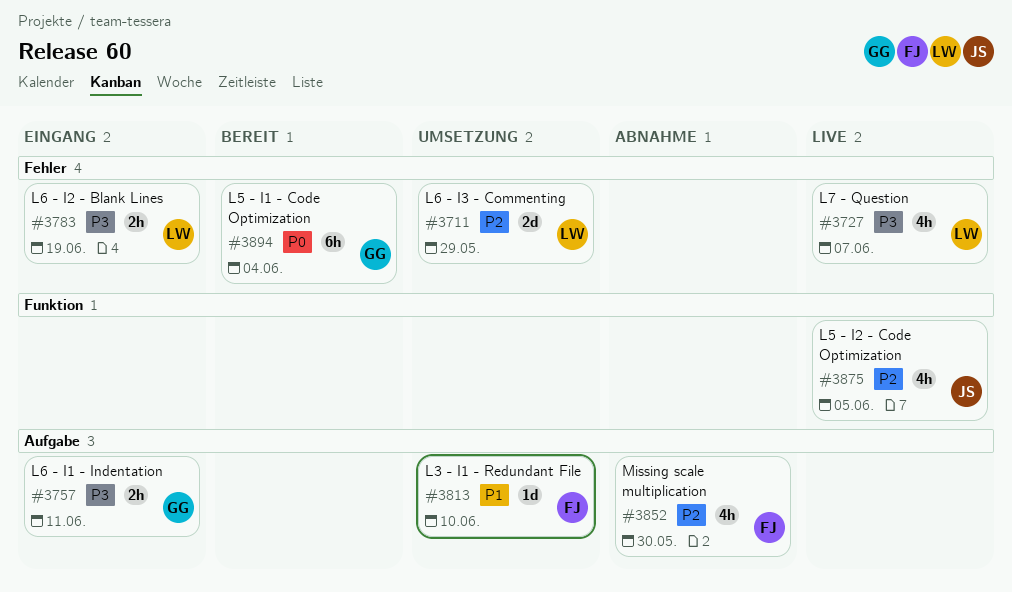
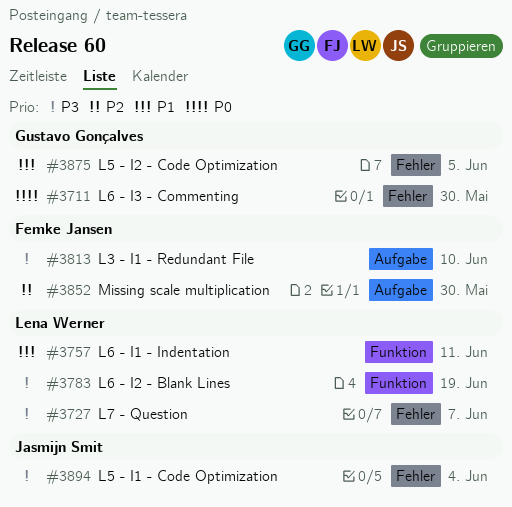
#3711, owner: Lena Werner -> Gustavo Gonçalves
#3711, priority: P2 -> P0
#3711, due: May 29 -> May 30
#3757, owner: Gustavo Gonçalves -> Lena Werner
#3757, priority: P3 -> P1
#3757, label: Aufgabe -> Funktion
#3783, label: Fehler -> Funktion
#3813, priority: P1 -> P3
#3875, owner: Jasmijn Smit -> Gustavo Gonçalves
#3875, priority: P2 -> P1
#3875, label: Funktion -> Fehler
#3894, owner: Gustavo Gonçalves -> Jasmijn Smit
#3894, priority: P0 -> P3

